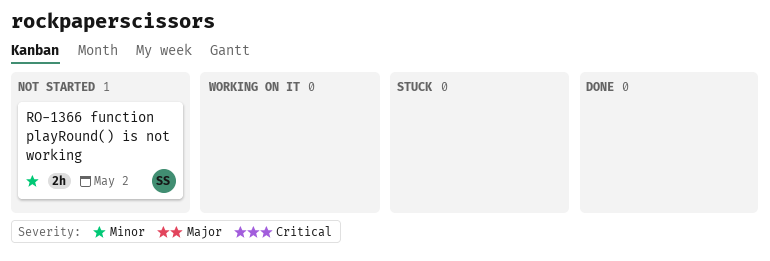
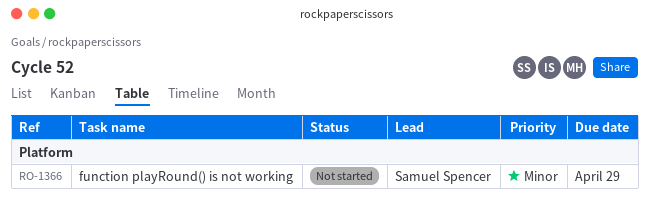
RO-1366, due: May 2 -> Apr 29

